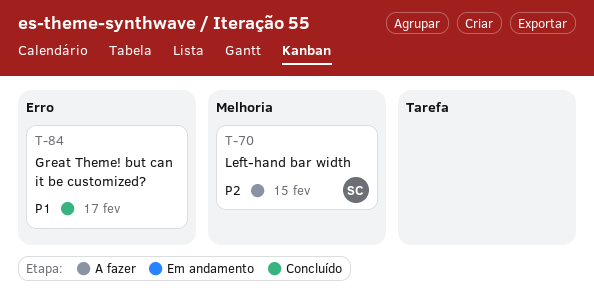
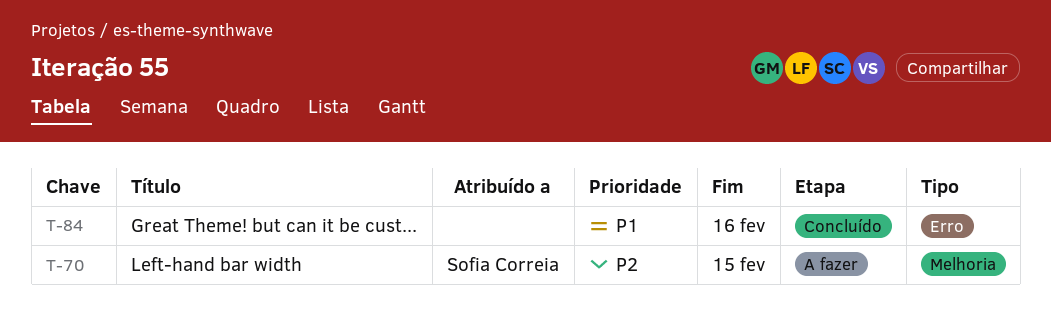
T-84, due: Feb 17 -> Feb 16

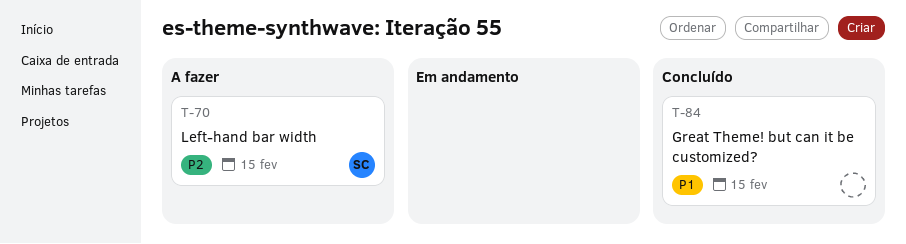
T-84, due: Feb 16 -> Feb 15

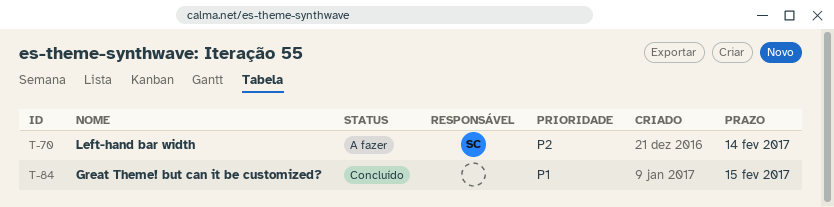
T-70, due: Feb 15 -> Feb 14

